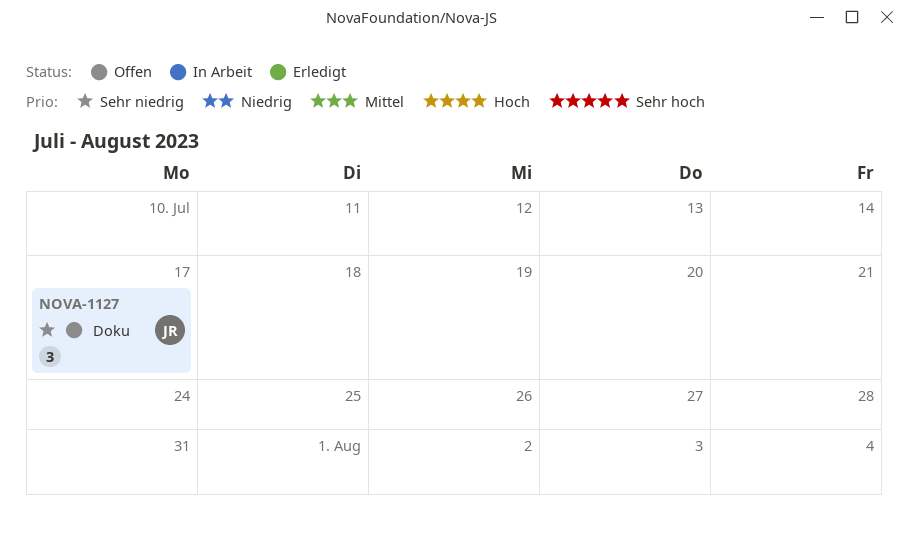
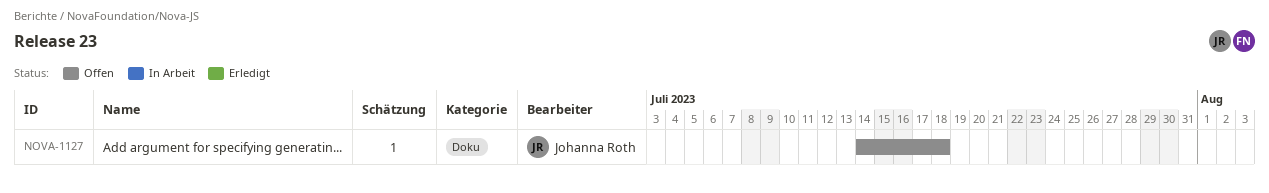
NOVA-1127, estimate: 3 -> 1
NOVA-1127, due: Jul 17 -> Jul 18

